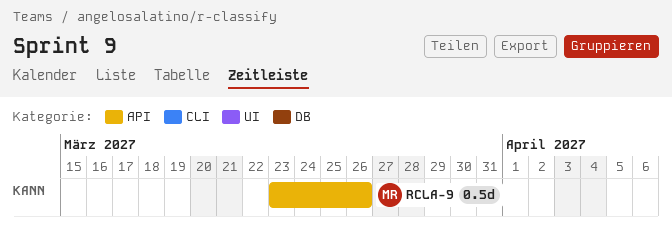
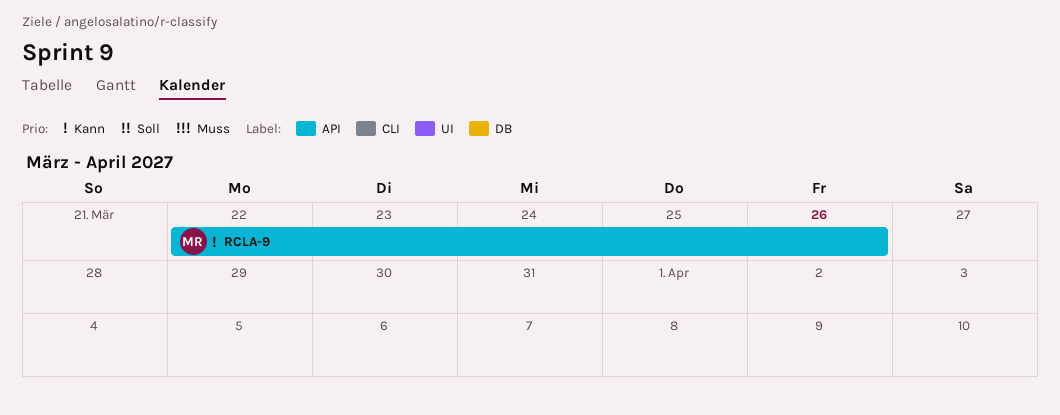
RCLA-9, start: Mar 23 -> Mar 22

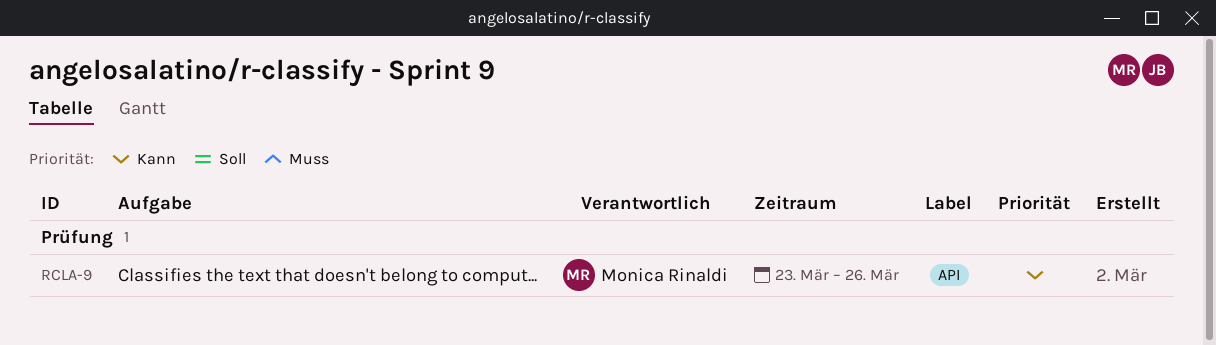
RCLA-9, start: Mar 22 -> Mar 23

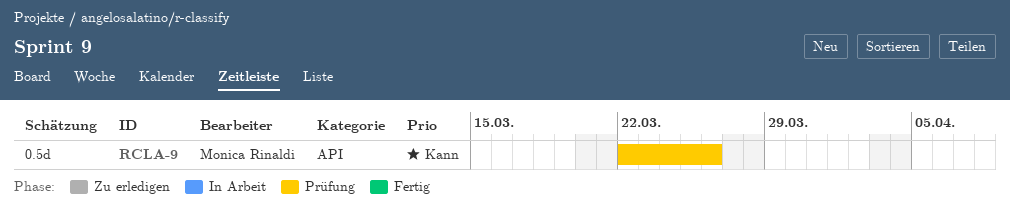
RCLA-9, start: Mar 23 -> Mar 22

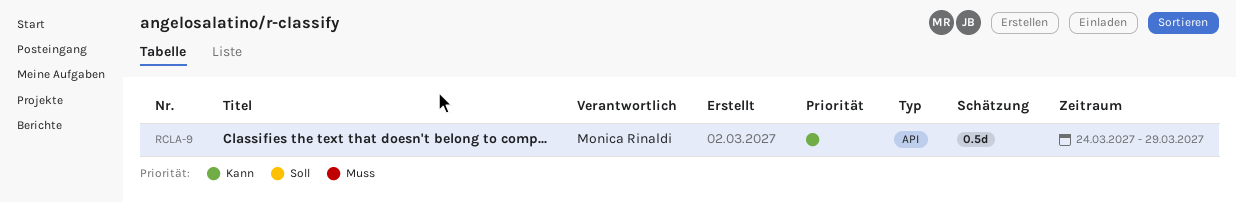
RCLA-9, start: Mar 22 -> Mar 24
RCLA-9, due: Mar 26 -> Mar 29

